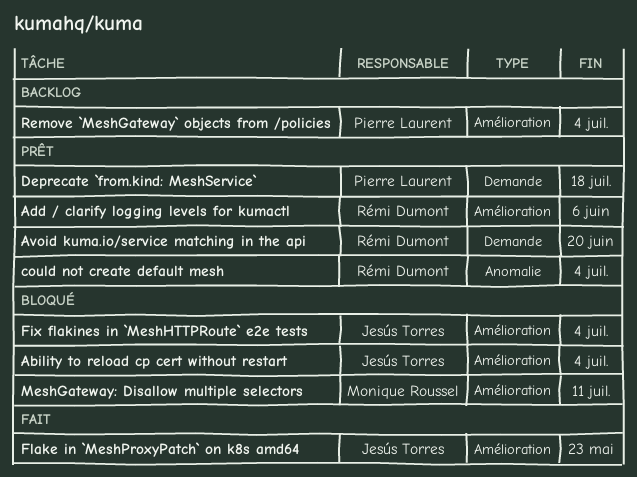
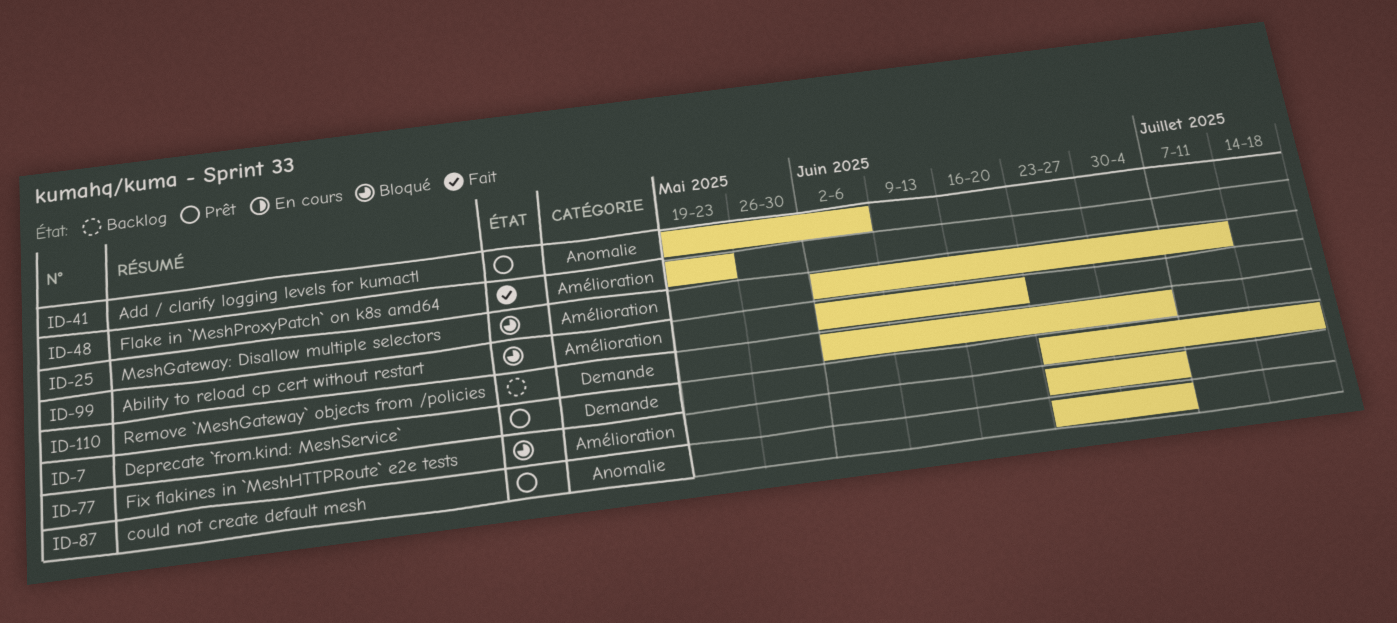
Ability to reload cp cert without restart, due: Jul 4 -> Jun 20
Add / clarify logging levels for kumactl, label: Amélioration -> Anomalie
Avoid kuma.io/service matching in the api: present -> none
Remove `MeshGateway` objects from /policies, label: Amélioration -> Demande

